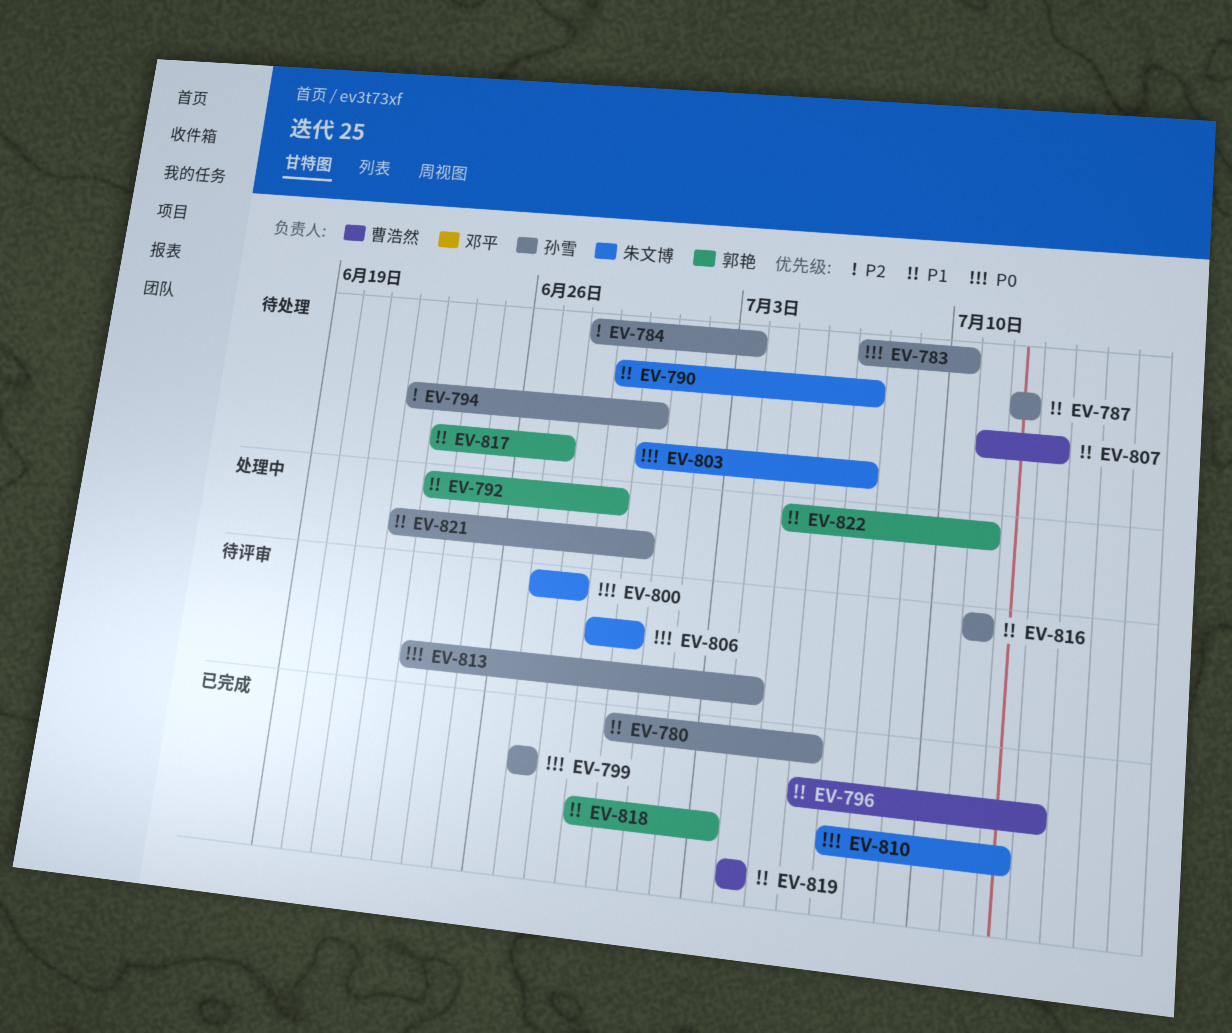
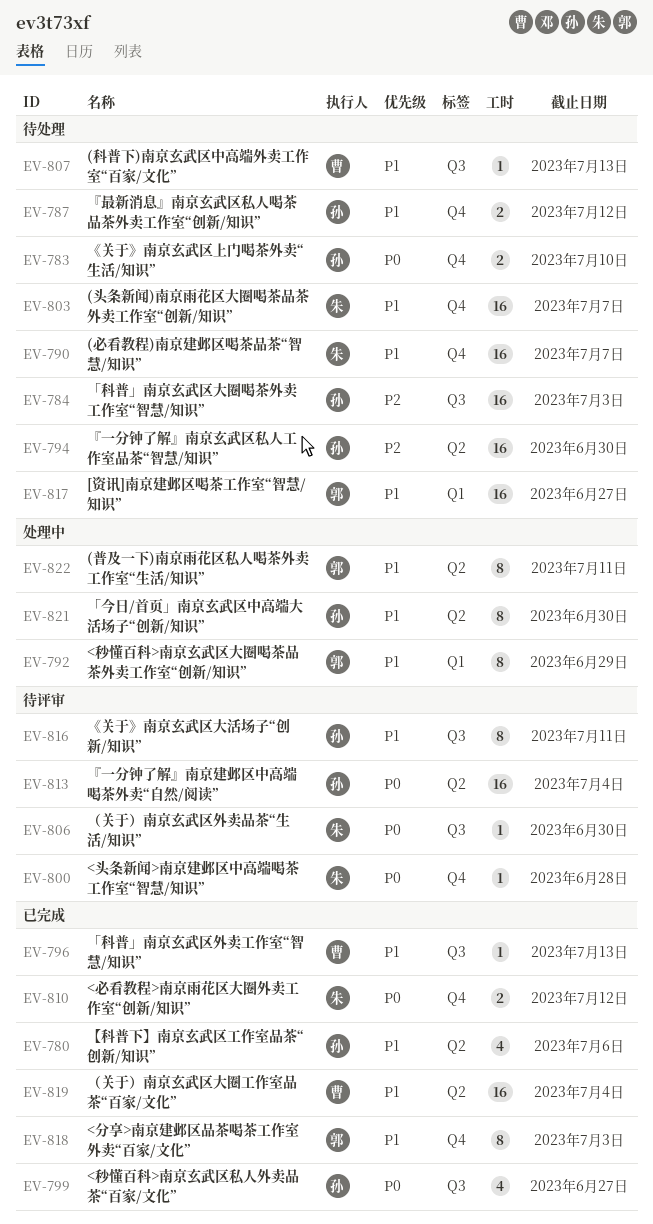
EV-803, priority: P0 -> P1

